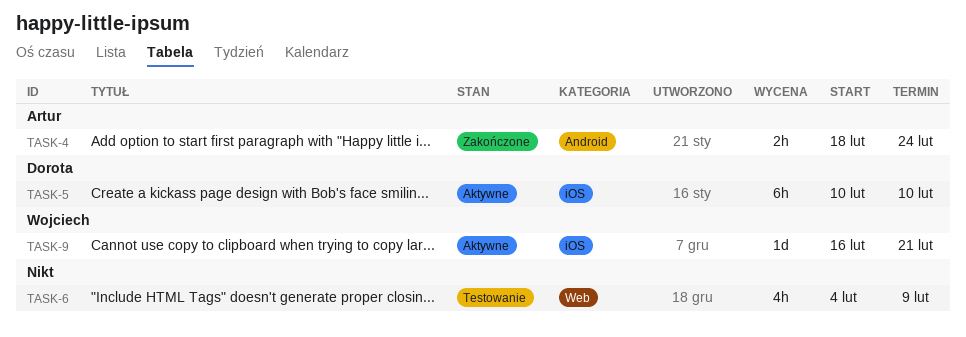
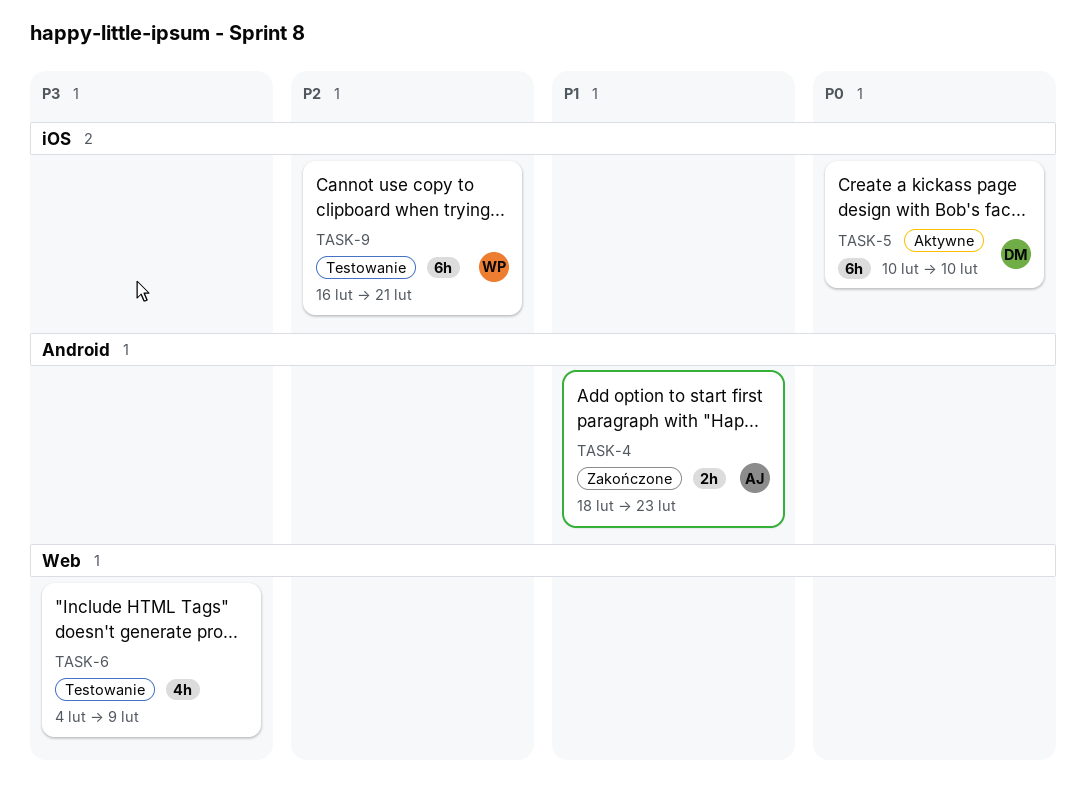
TASK-4, due: Feb 24 -> Feb 23
TASK-9, status: Aktywne -> Testowanie
TASK-9, estimate: 1d -> 6h

